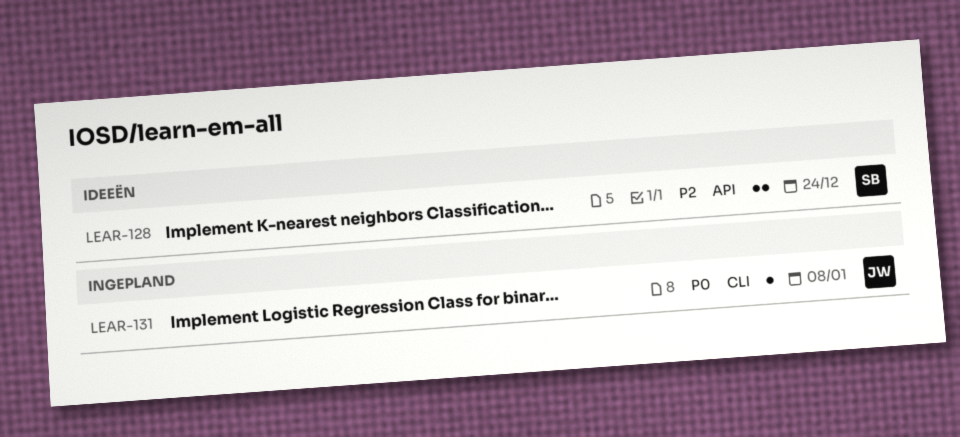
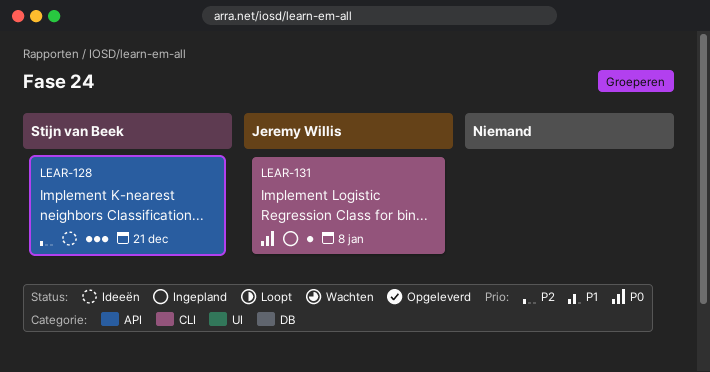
LEAR-128, estimate: 2 -> 3
LEAR-128, due: Dec 24 -> Dec 21

